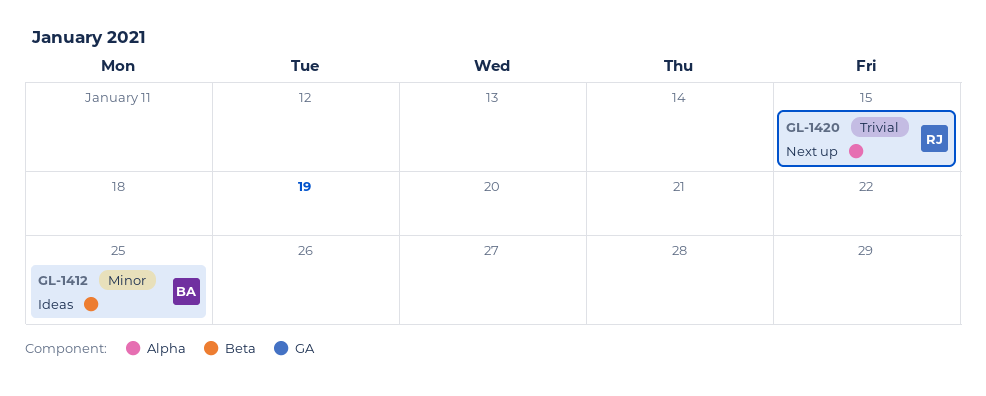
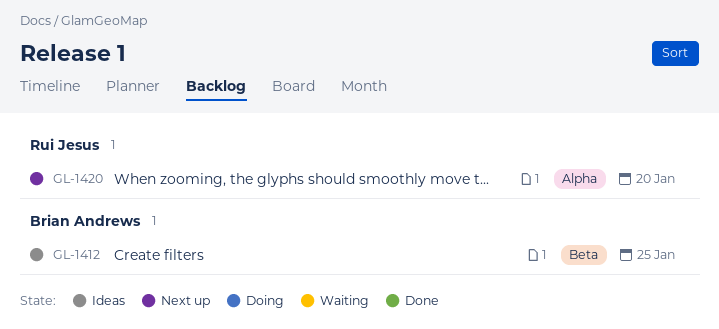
GL-1420, due: Jan 15 -> Jan 20

